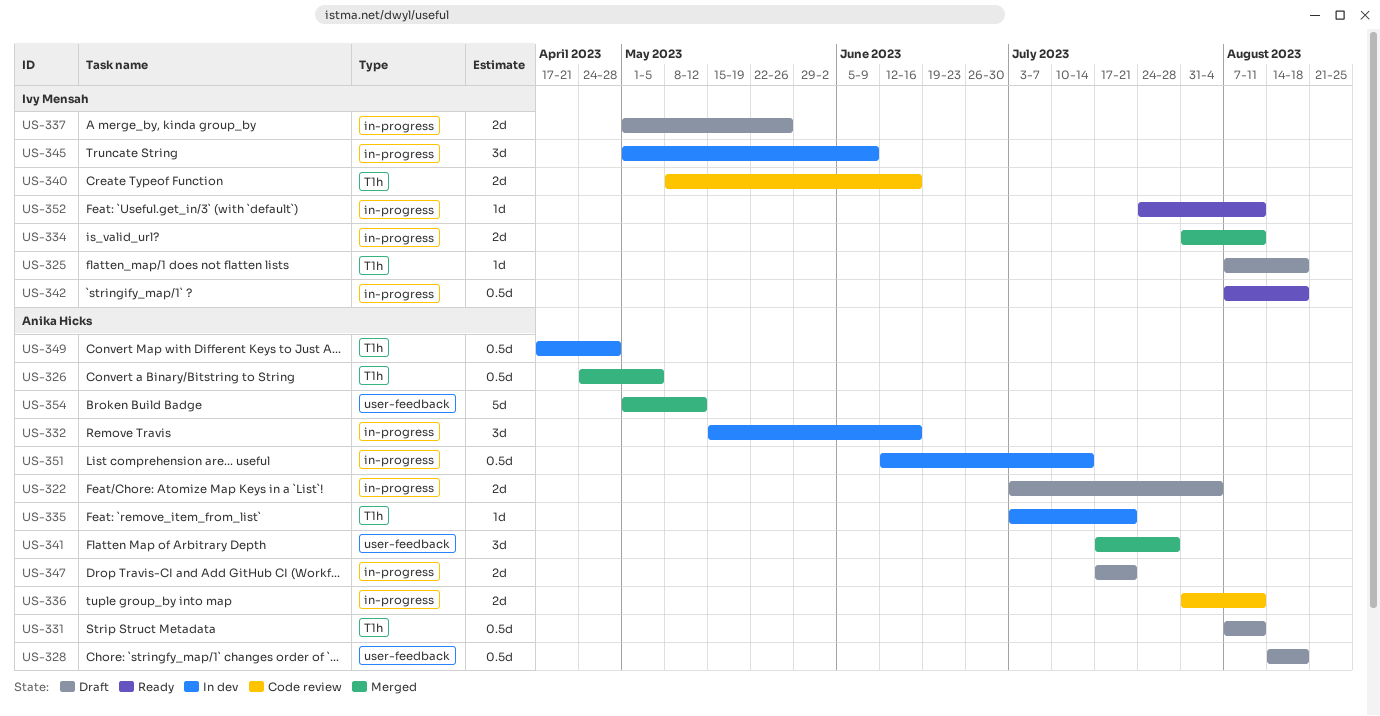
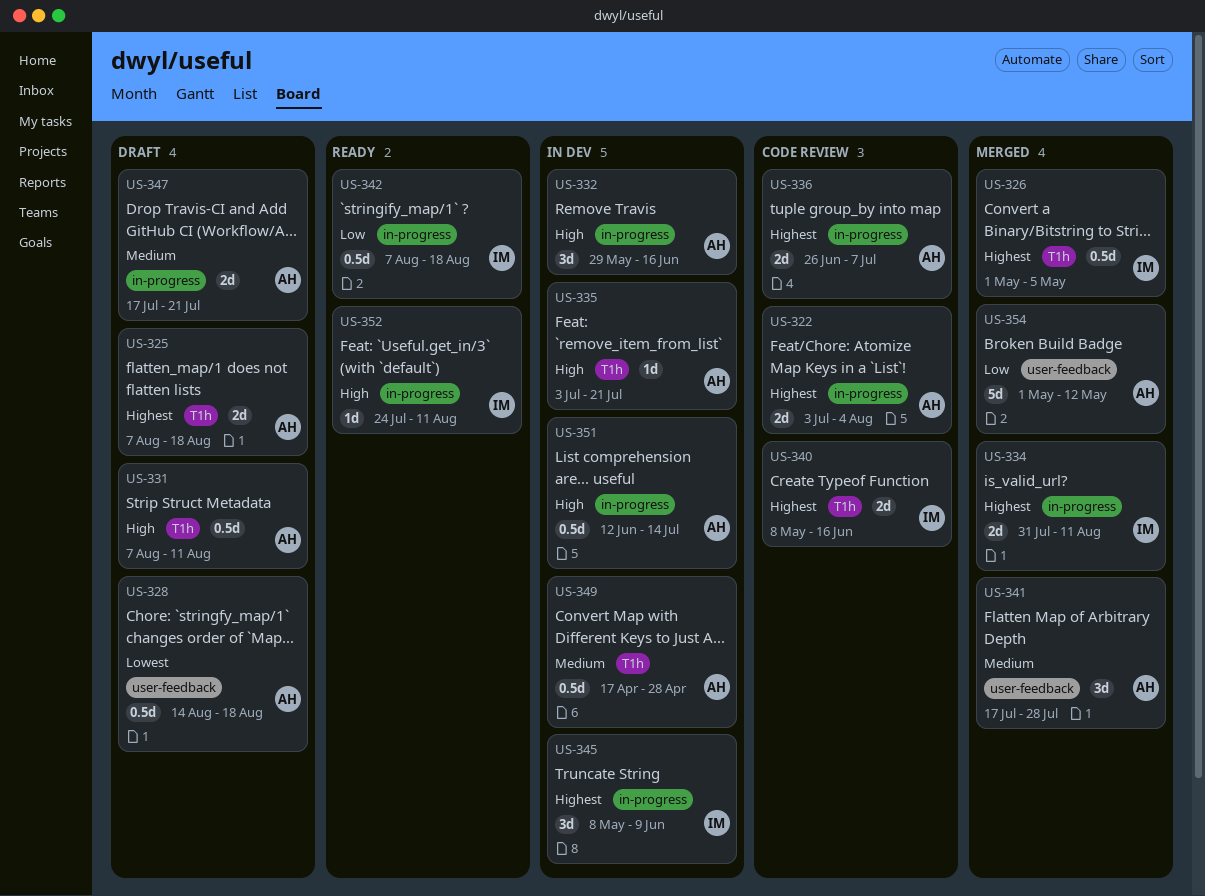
US-322, status: Draft -> Code review
US-325, owner: Ivy Mensah -> Anika Hicks
US-325, estimate: 1d -> 2d
US-326, owner: Anika Hicks -> Ivy Mensah
US-326, start: Apr 24 -> May 1
US-332, start: May 15 -> May 29
US-336, start: Jul 31 -> Jun 26
US-336, due: Aug 11 -> Jul 7
US-337: present -> none
US-345, start: May 1 -> May 8

